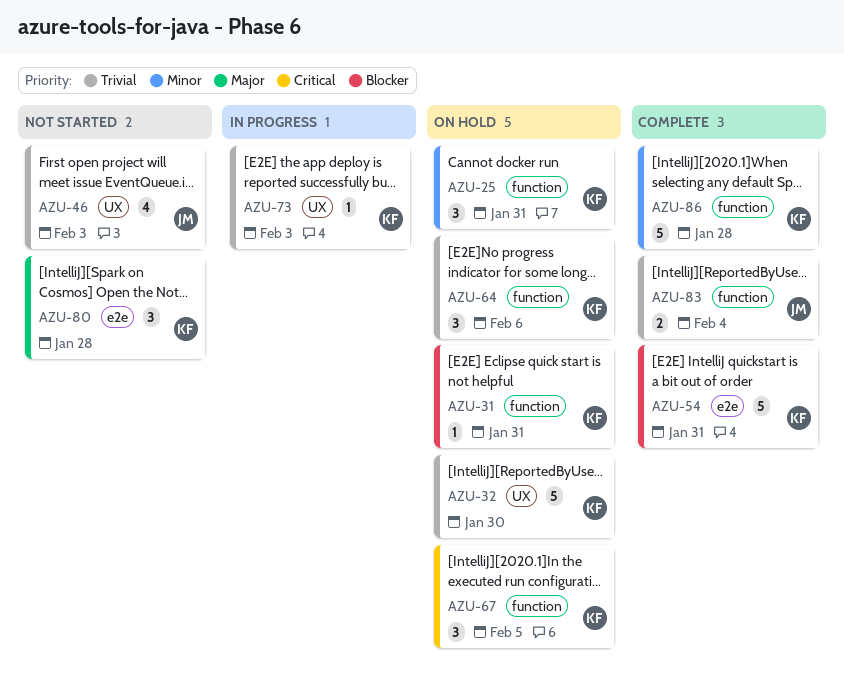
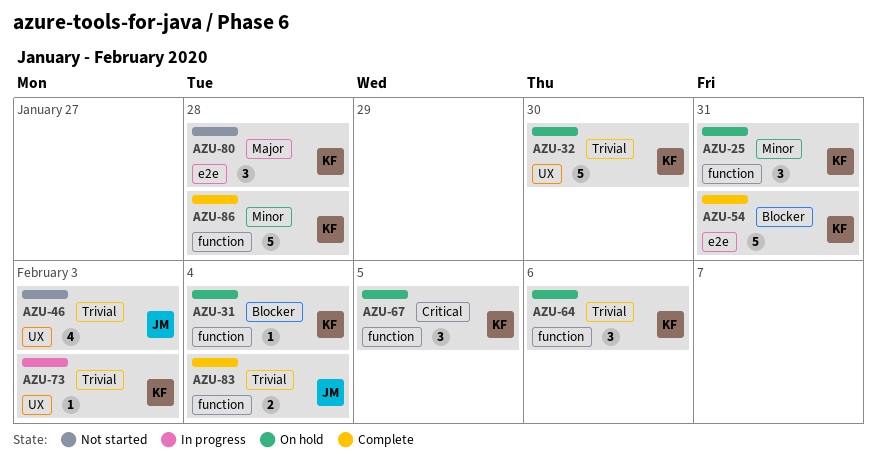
AZU-31, due: Jan 31 -> Feb 4

